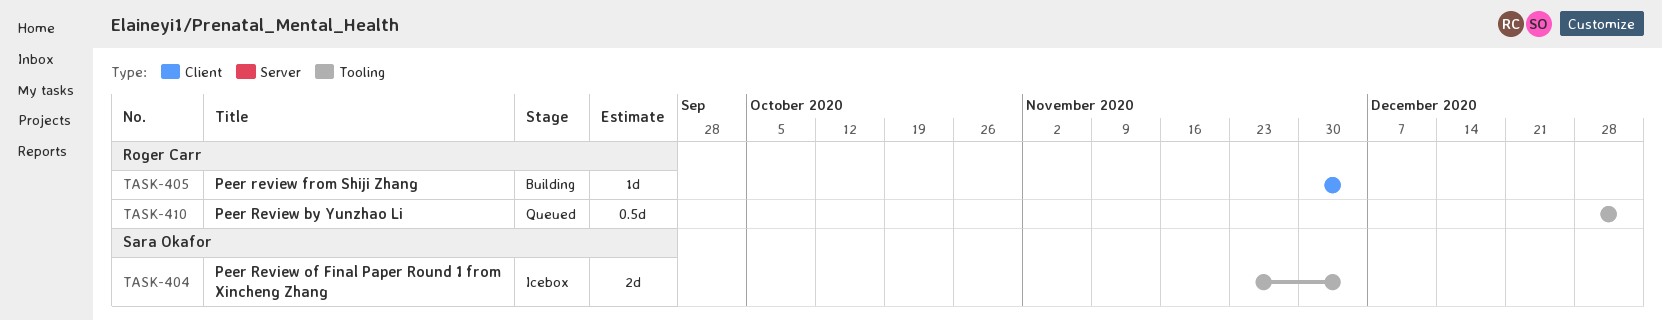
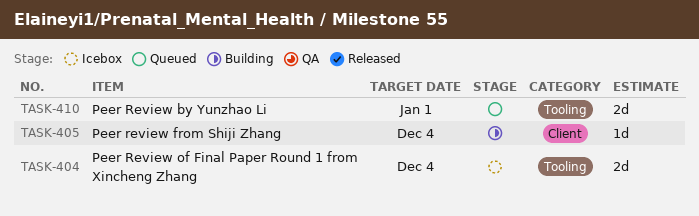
TASK-410, estimate: 0.5d -> 2d

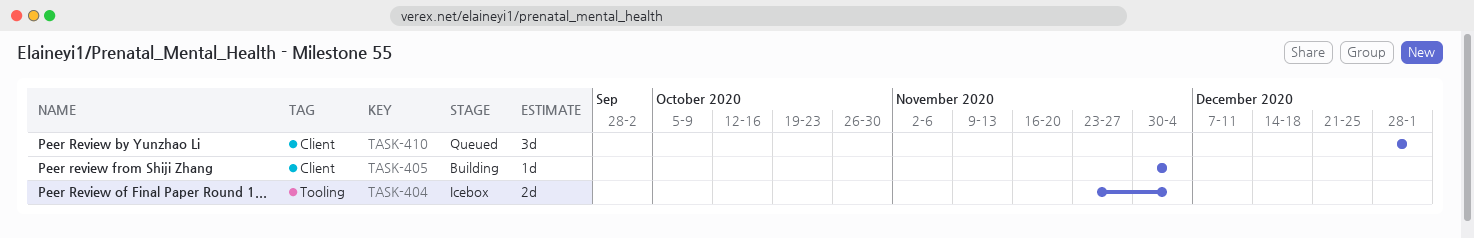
TASK-410, label: Tooling -> Client
TASK-410, estimate: 2d -> 3d

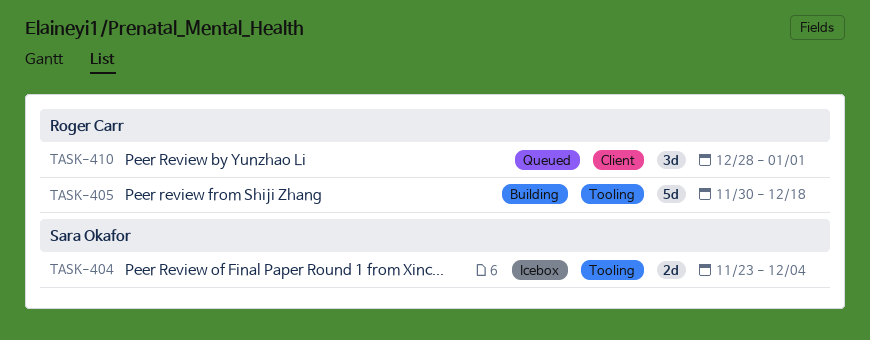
TASK-405, label: Client -> Tooling
TASK-405, estimate: 1d -> 5d
TASK-405, due: Dec 4 -> Dec 18

